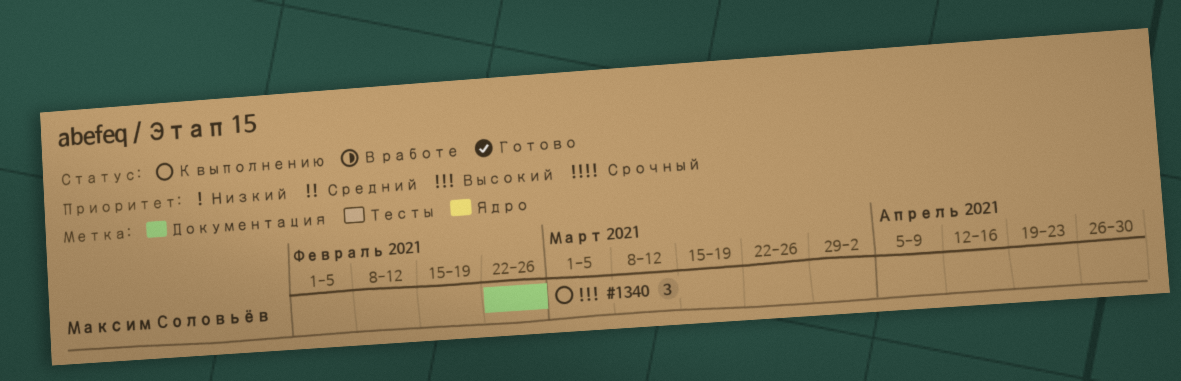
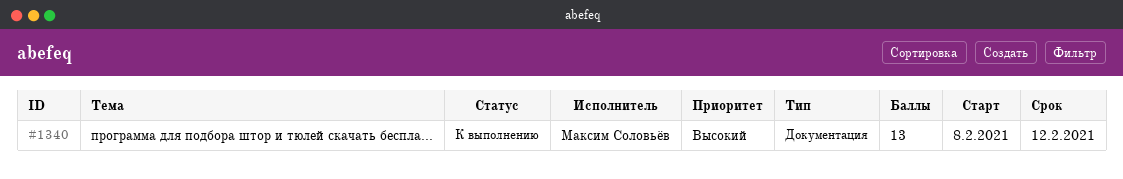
#1340, estimate: 3 -> 13
#1340, start: Feb 22 -> Feb 8
#1340, due: Feb 26 -> Feb 12

